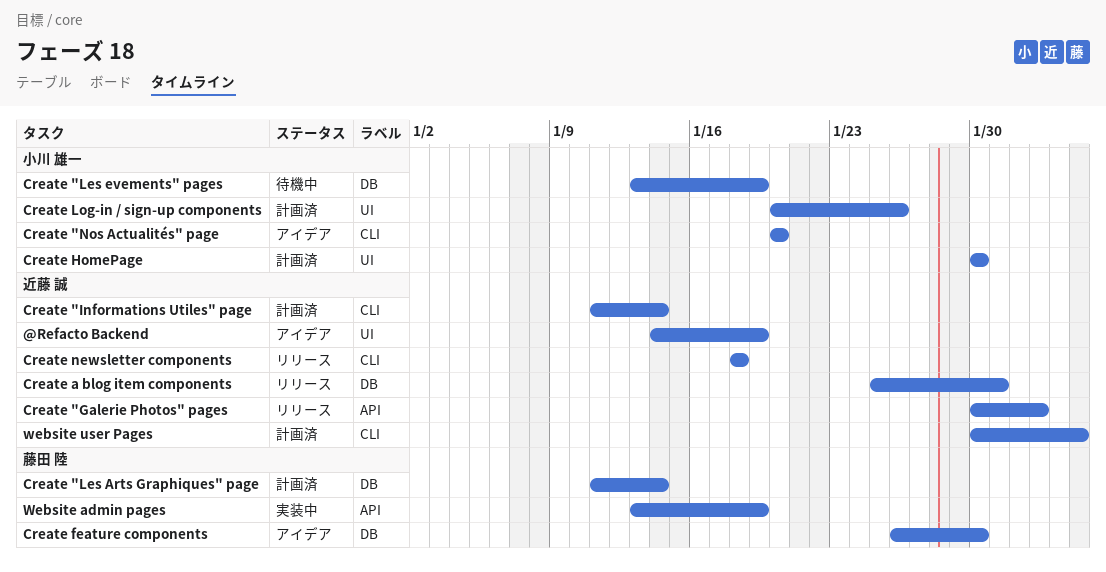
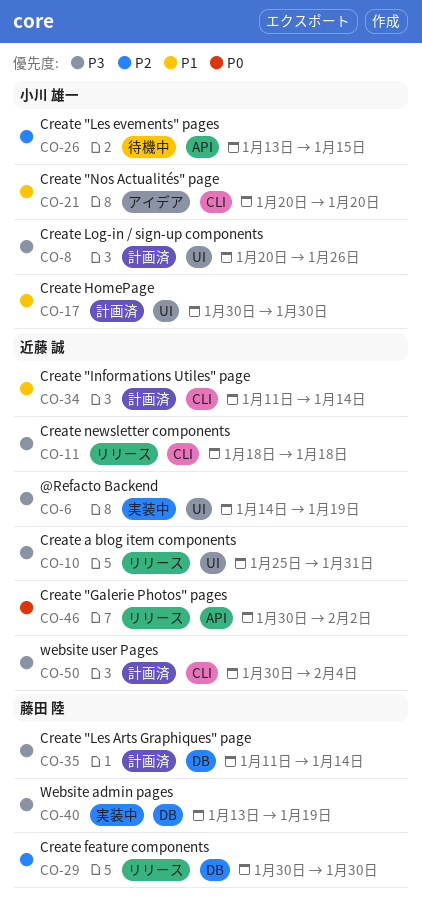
@Refacto Backend, status: アイデア -> 実装中
Create "Les evements" pages, label: DB -> API
Create "Les evements" pages, due: Jan 19 -> Jan 15
Create a blog item components, label: DB -> UI
Create feature components, status: アイデア -> リリース
Create feature components, start: Jan 26 -> Jan 30
Website admin pages, label: API -> DB

